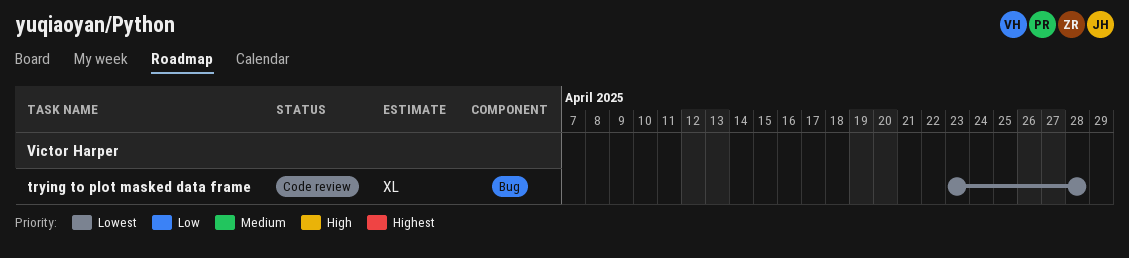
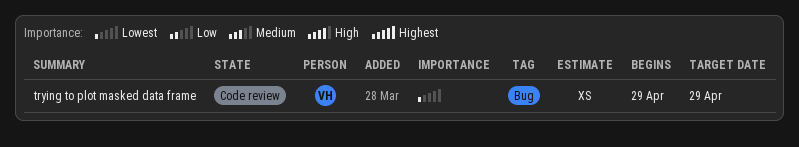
trying to plot masked data frame, estimate: XL -> XS
trying to plot masked data frame, start: Apr 23 -> Apr 29
trying to plot masked data frame, due: Apr 28 -> Apr 29

